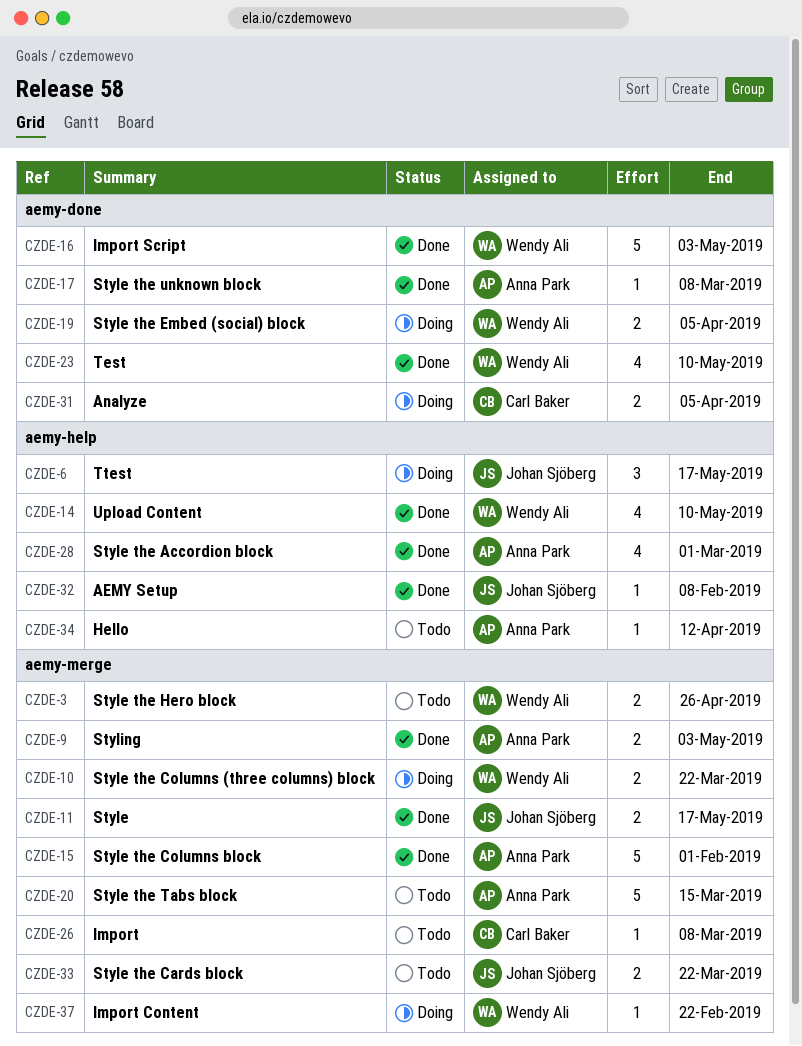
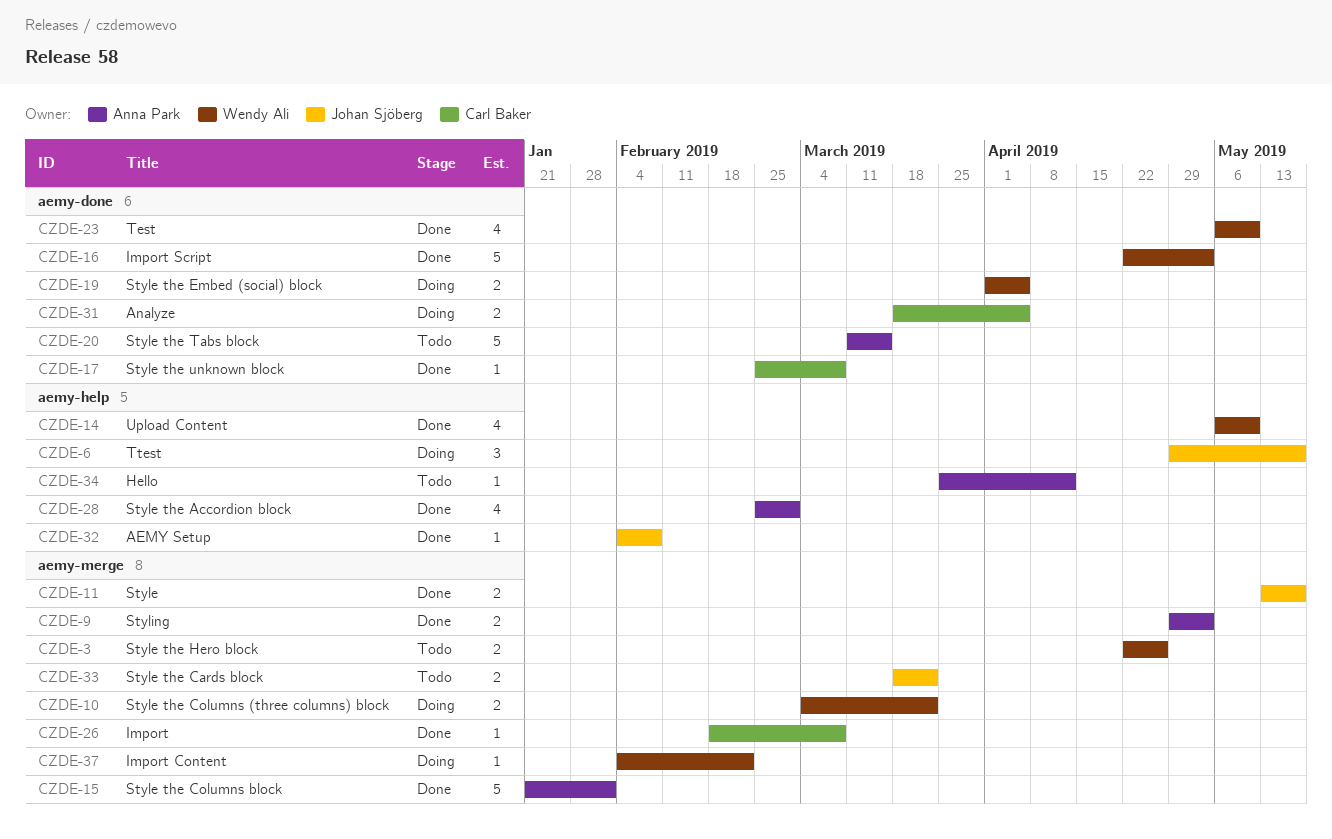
CZDE-17, owner: Anna Park -> Carl Baker
CZDE-20, label: aemy-merge -> aemy-done
CZDE-26, status: Todo -> Done

